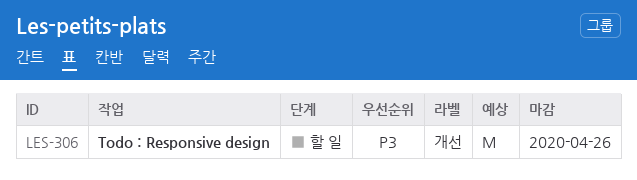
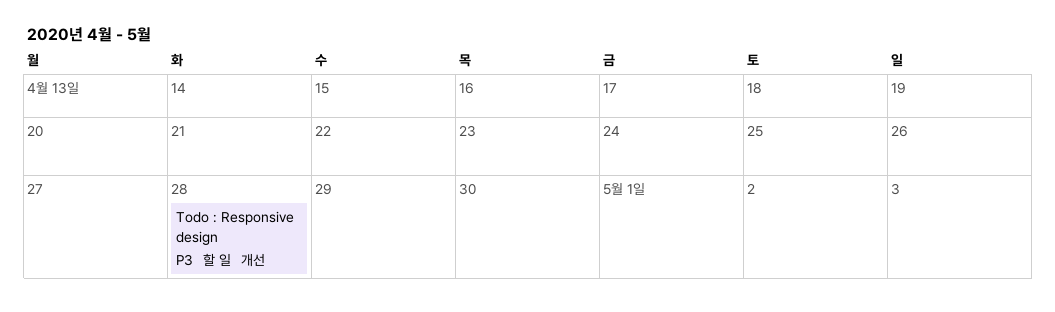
Todo : Responsive design, due: Apr 26 -> Apr 28

